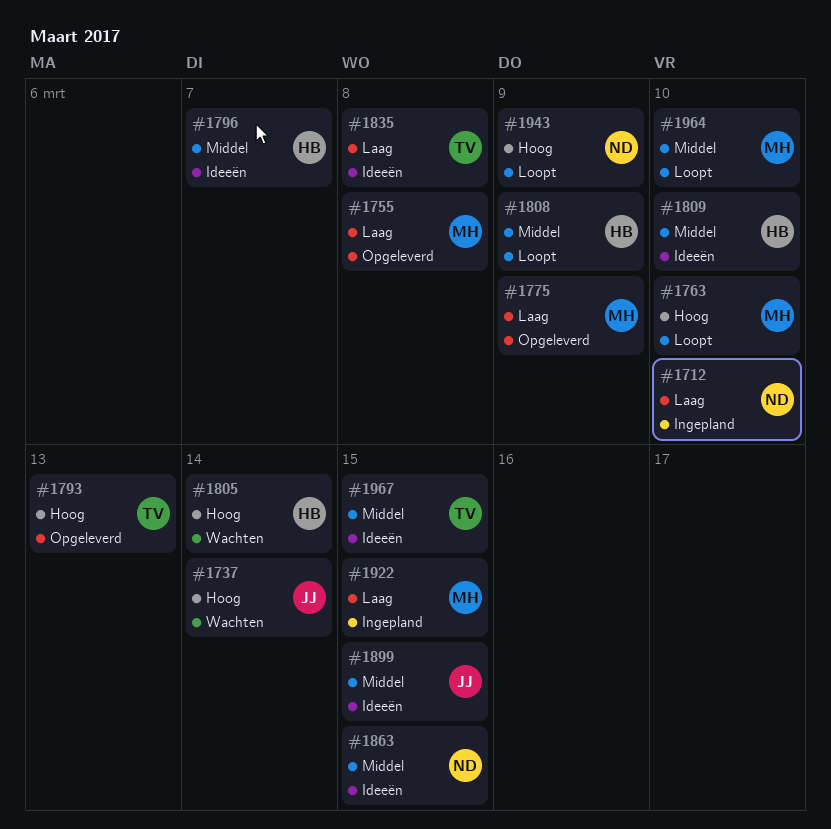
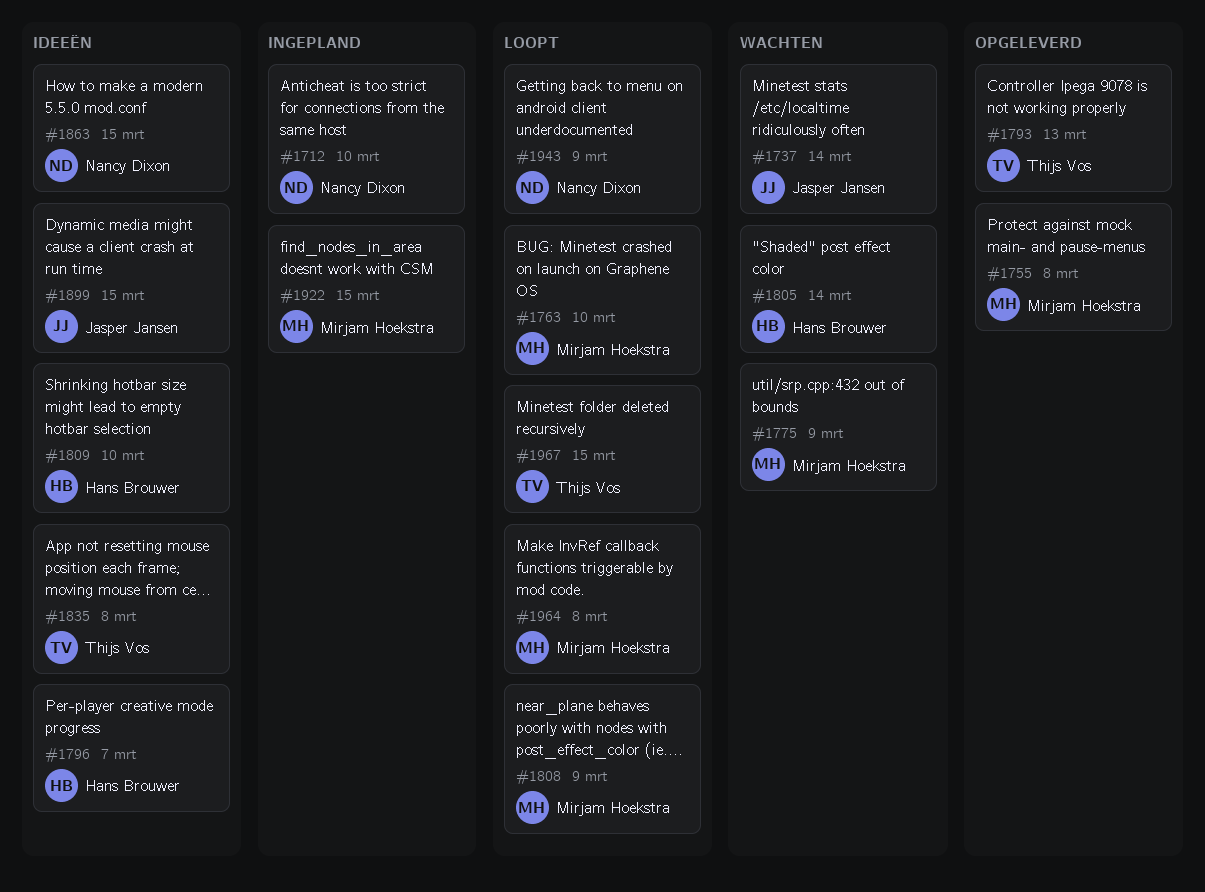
#1775, status: Opgeleverd -> Wachten
#1808, owner: Hans Brouwer -> Mirjam Hoekstra
#1964, due: Mar 10 -> Mar 8
#1967, status: Ideeën -> Loopt

